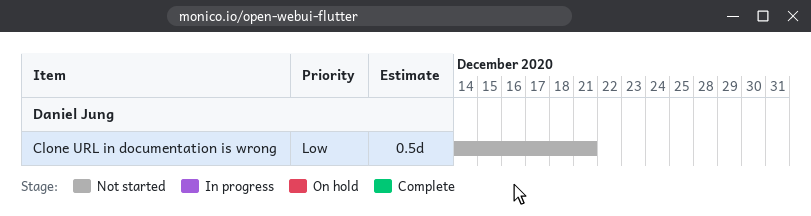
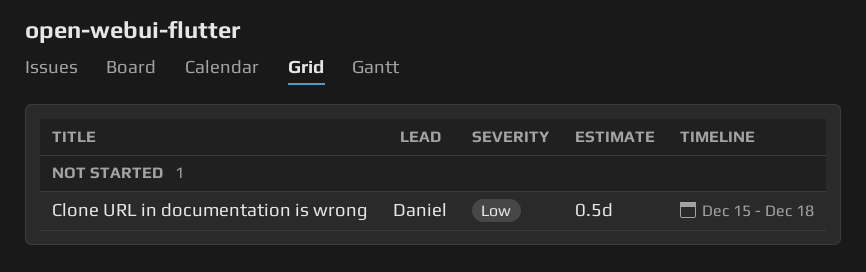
Clone URL in documentation is wrong, start: Dec 14 -> Dec 15
Clone URL in documentation is wrong, due: Dec 21 -> Dec 18

